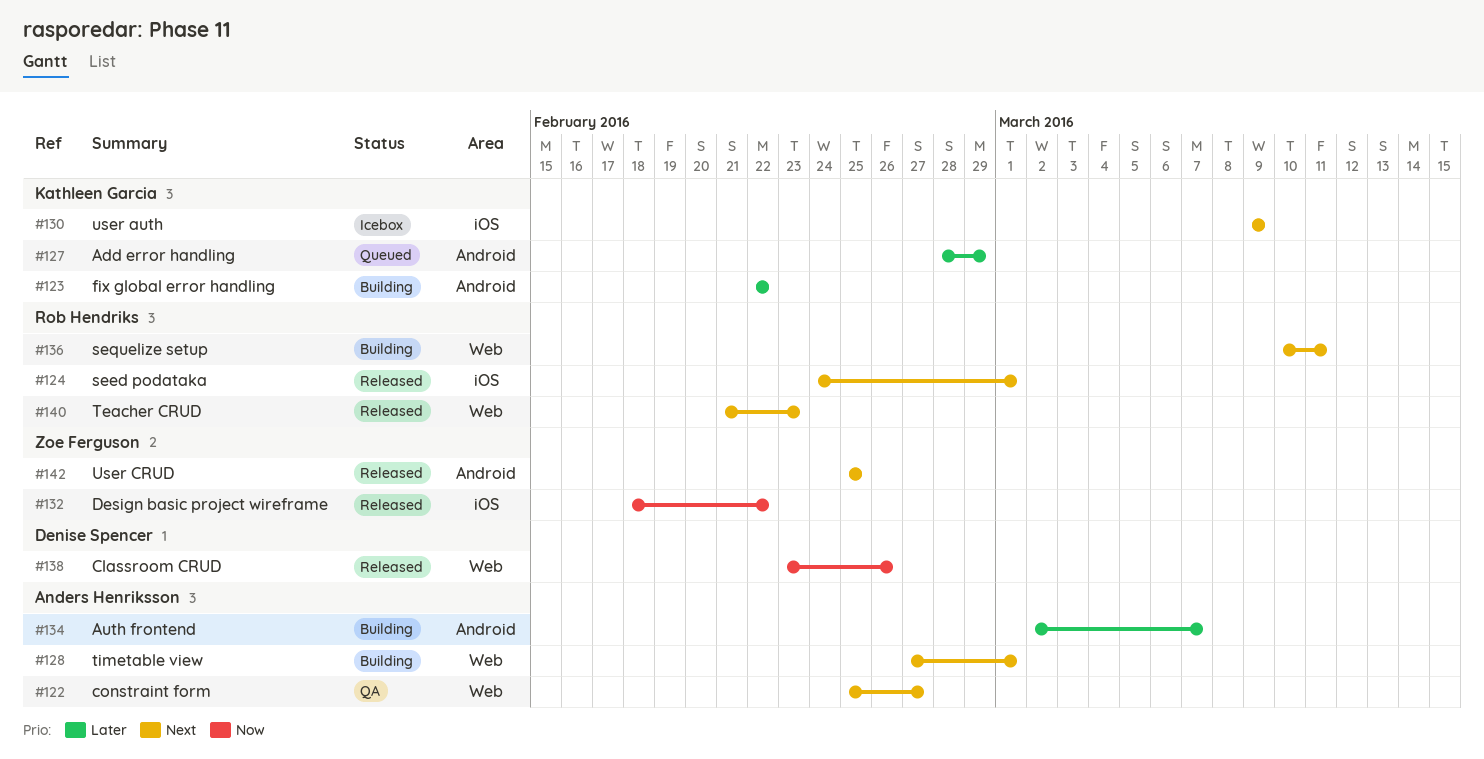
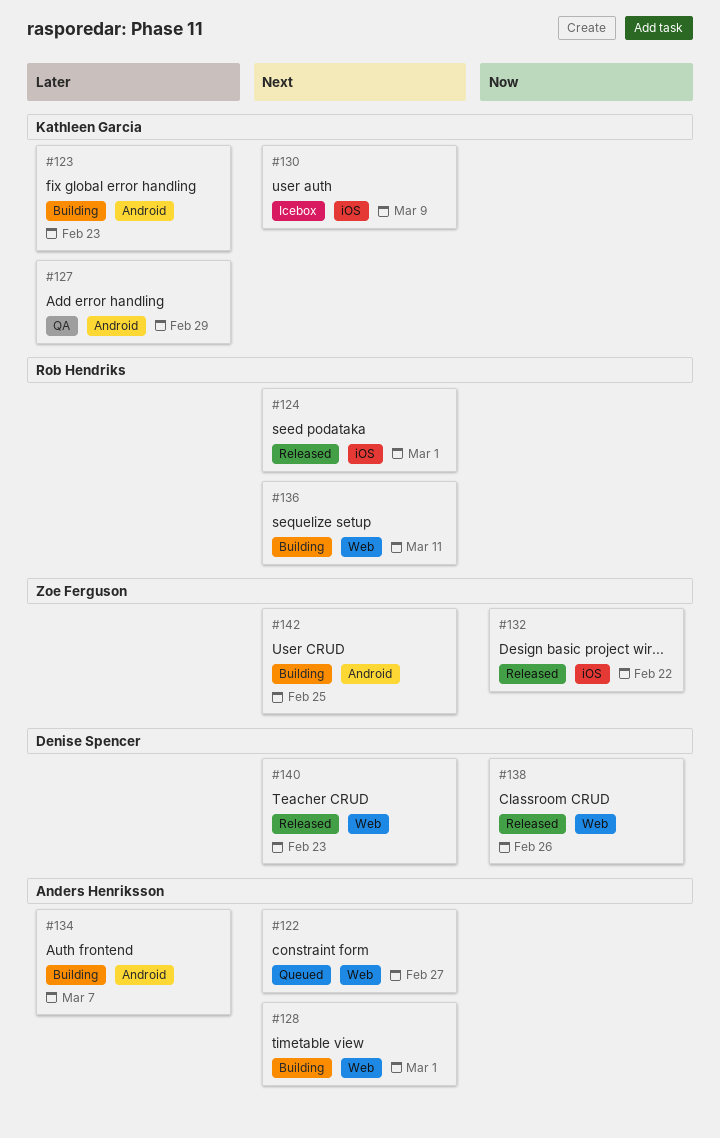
#122, status: QA -> Queued
#123, due: Feb 22 -> Feb 23
#127, status: Queued -> QA
#140, owner: Rob Hendriks -> Denise Spencer
#142, status: Released -> Building

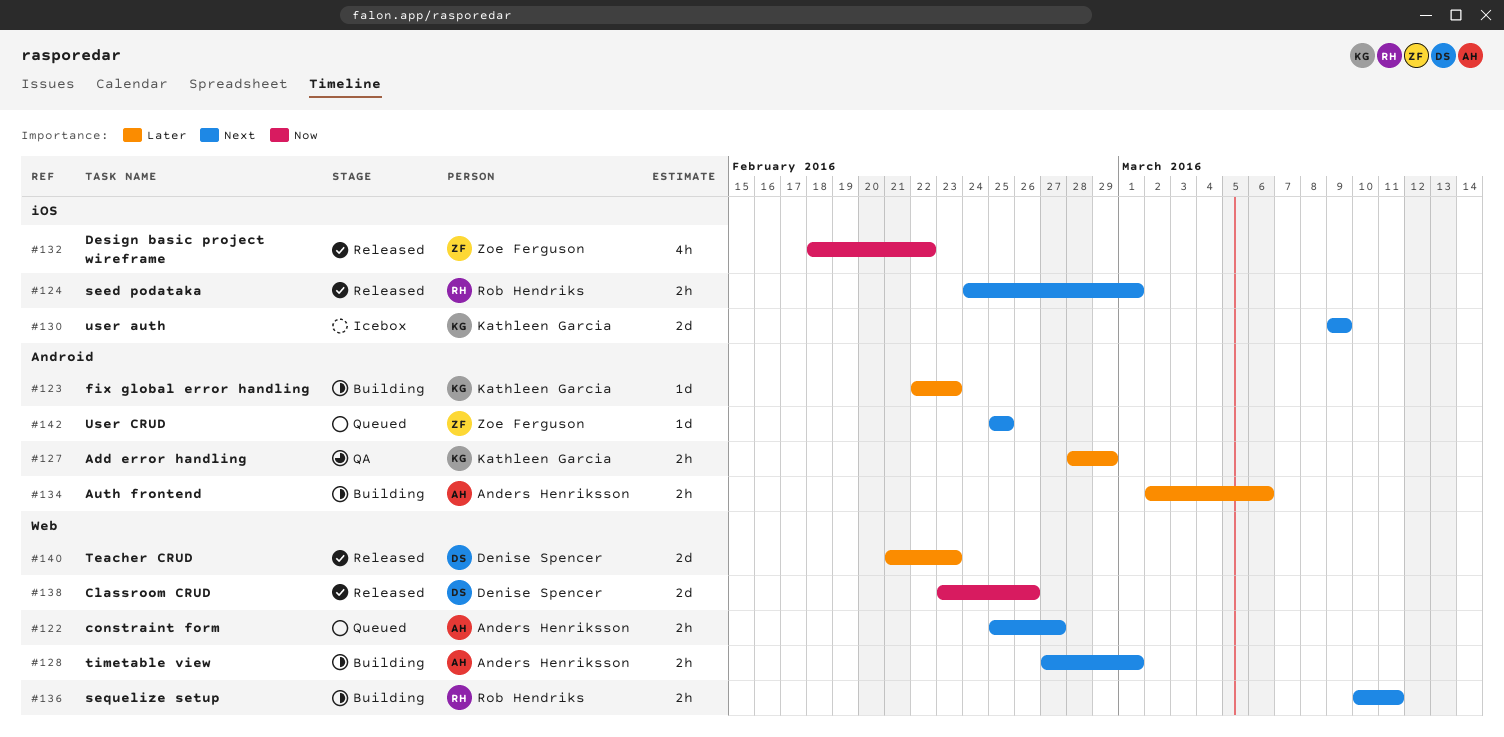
#134, due: Mar 7 -> Mar 6
#140, priority: Next -> Later
#142, status: Building -> Queued

